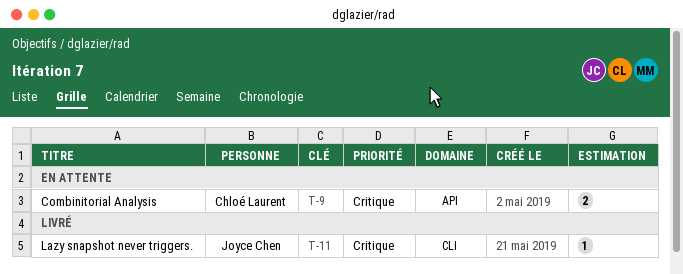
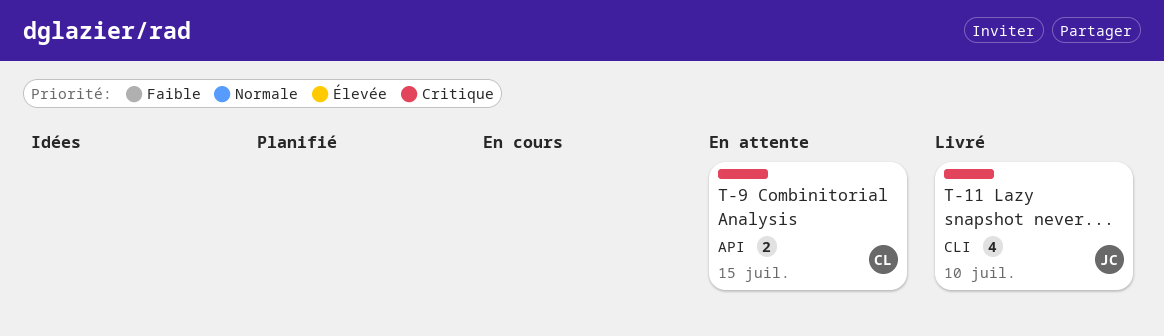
T-11, estimate: 1 -> 4

